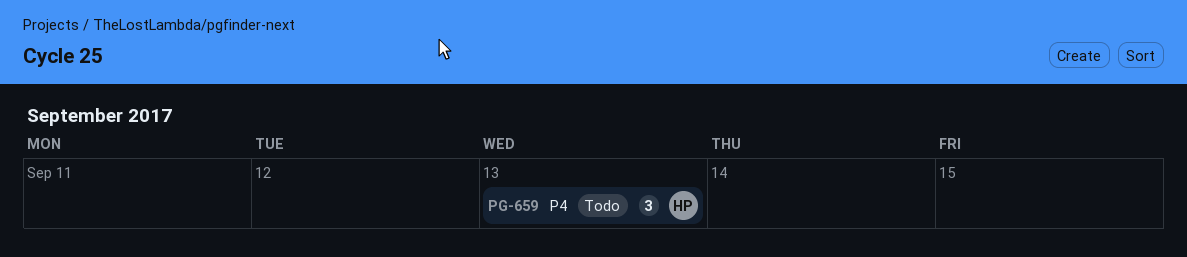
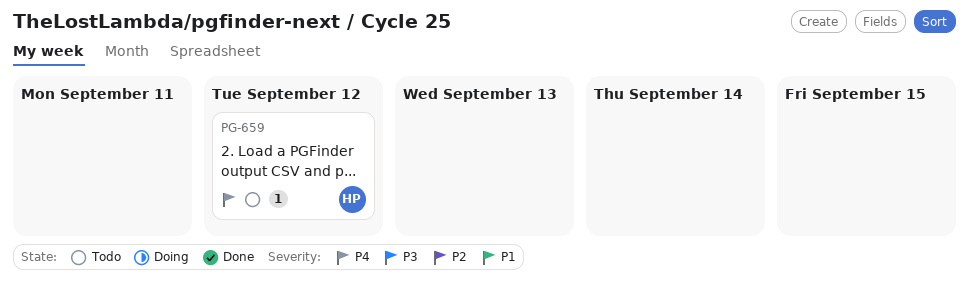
PG-659, estimate: 3 -> 1
PG-659, due: Sep 13 -> Sep 12

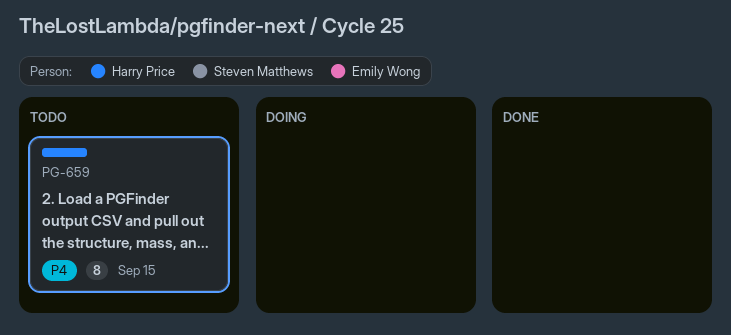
PG-659, estimate: 1 -> 8
PG-659, due: Sep 12 -> Sep 15

